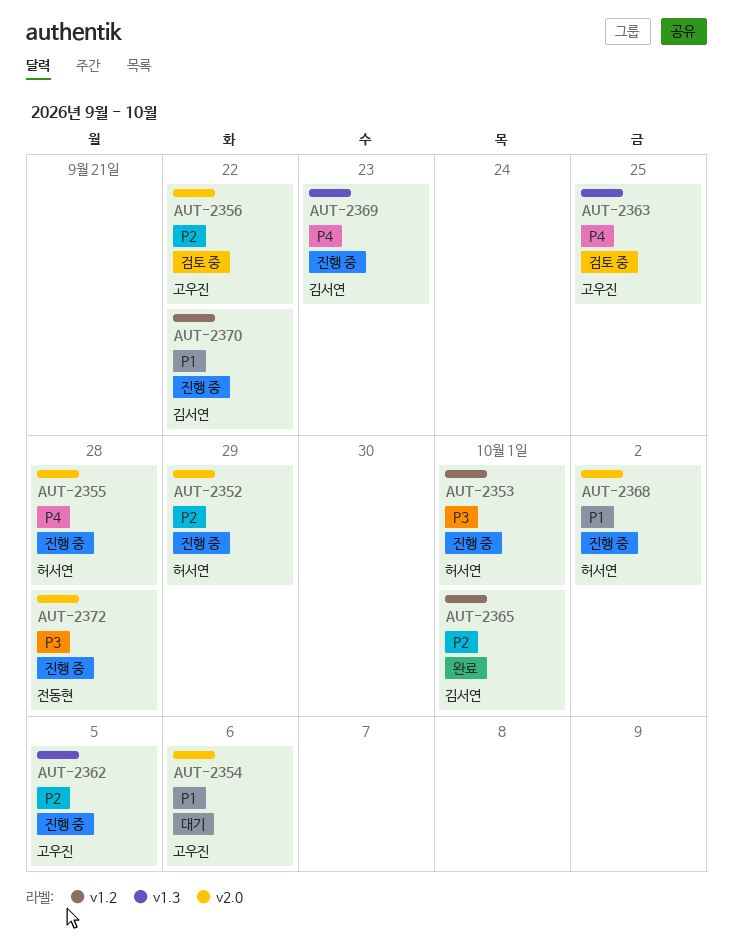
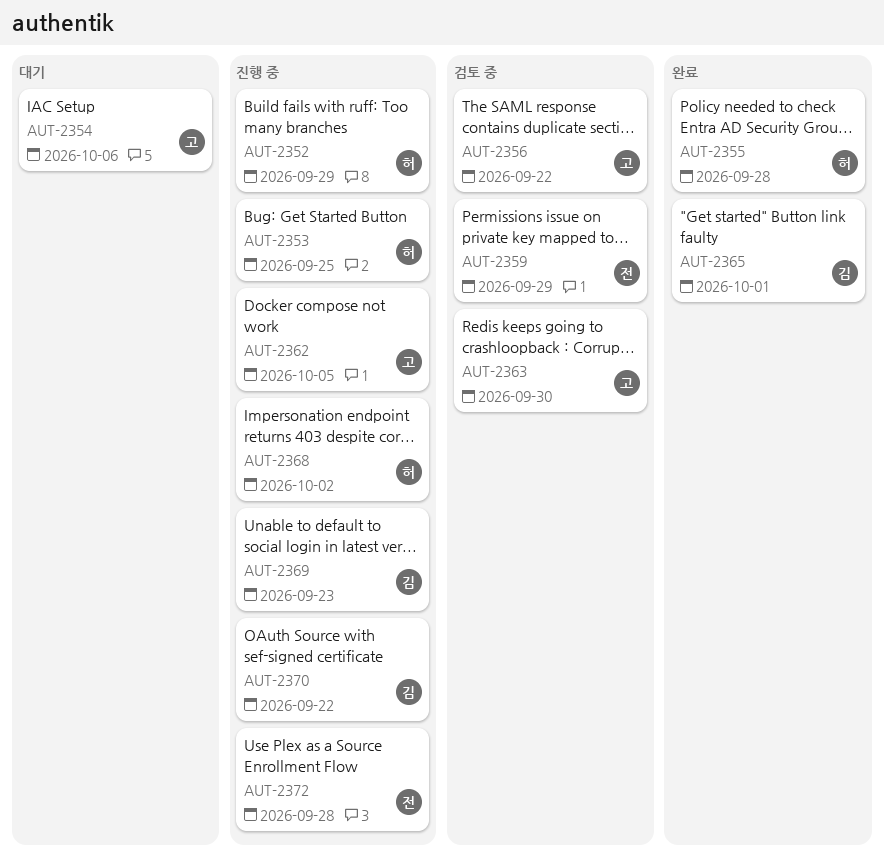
AUT-2353, due: Oct 1 -> Sep 25
AUT-2355, status: 진행 중 -> 완료
AUT-2359: none -> present
AUT-2363, due: Sep 25 -> Sep 30

